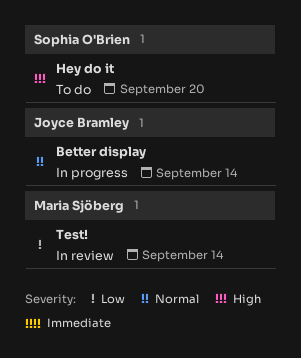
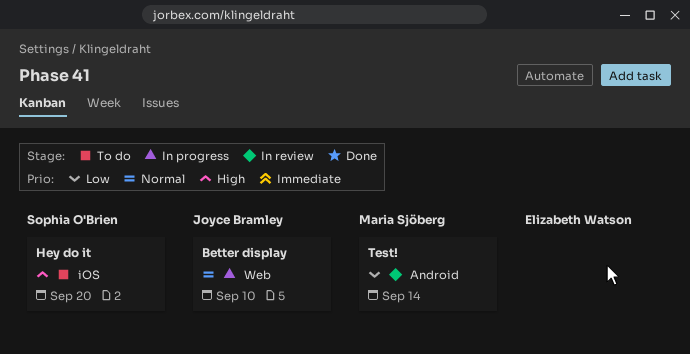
Better display, due: Sep 14 -> Sep 10

